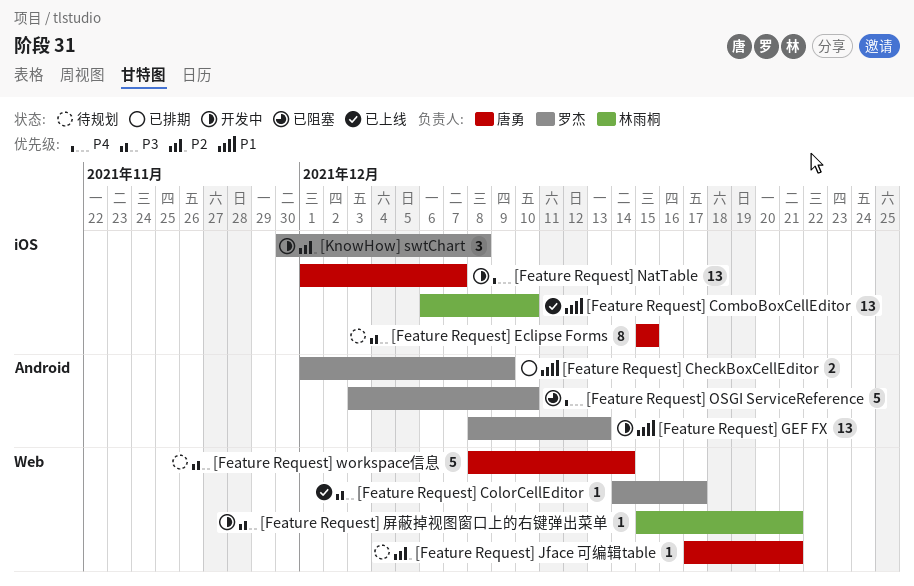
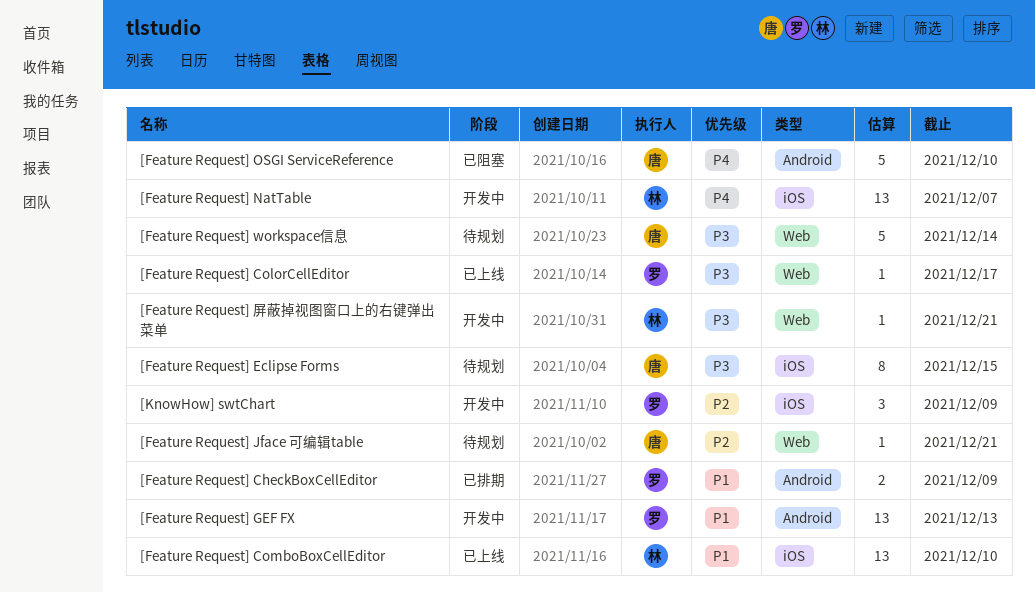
[Feature Request] NatTable, owner: 唐勇 -> 林雨桐
[Feature Request] OSGI ServiceReference, owner: 罗杰 -> 唐勇
[KnowHow] swtChart, due: Dec 8 -> Dec 9

